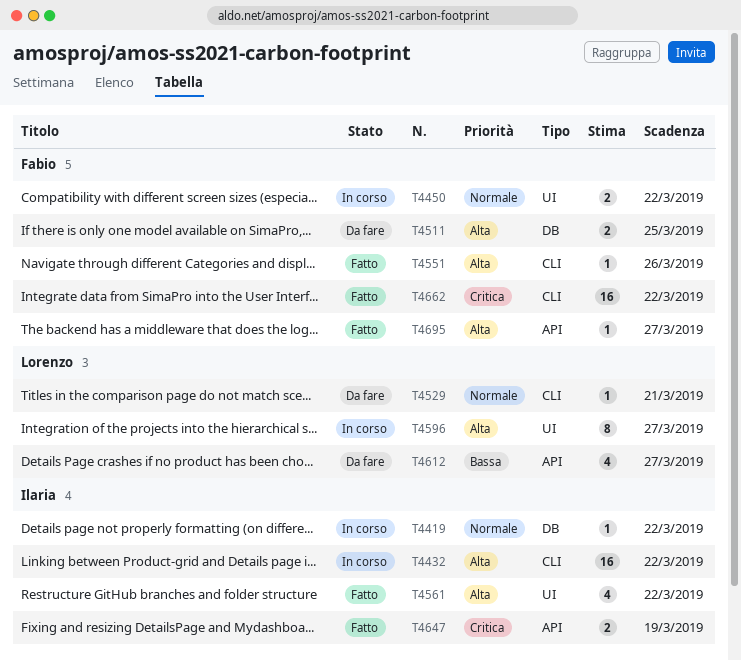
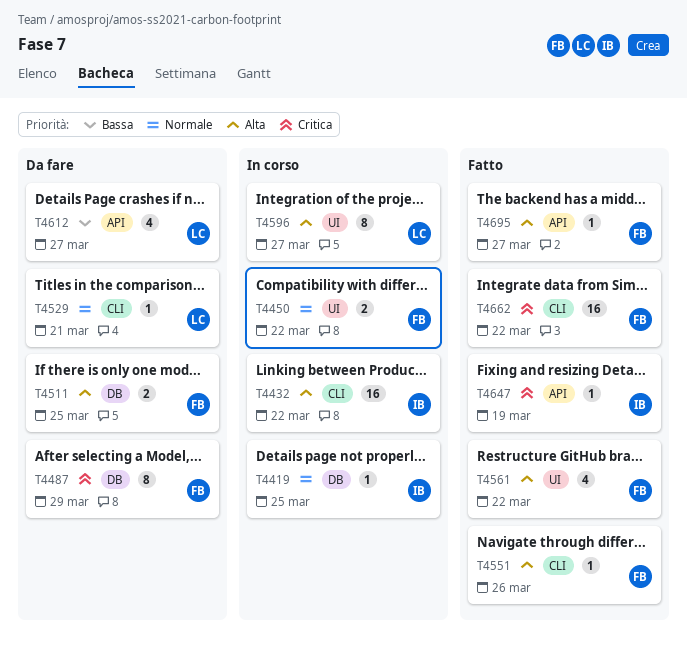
T4419, due: Mar 22 -> Mar 25
T4487: none -> present
T4561, owner: Ilaria -> Fabio
T4647, estimate: 2 -> 1

